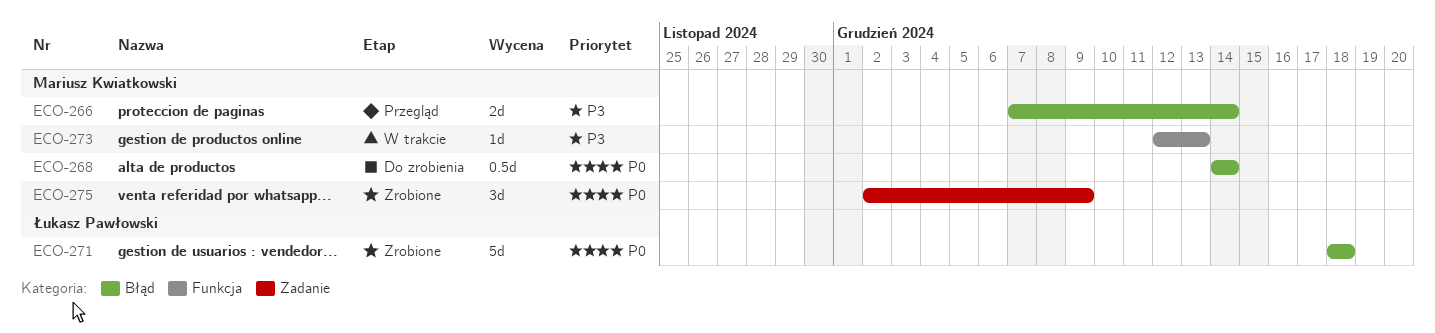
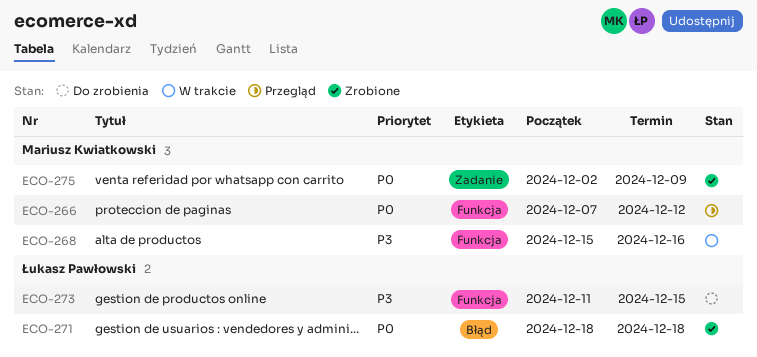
ECO-266, priority: P3 -> P0
ECO-266, label: Błąd -> Funkcja
ECO-266, due: Dec 14 -> Dec 12
ECO-268, status: Do zrobienia -> W trakcie
ECO-268, priority: P0 -> P3
ECO-268, label: Błąd -> Funkcja
ECO-268, start: Dec 14 -> Dec 15
ECO-268, due: Dec 14 -> Dec 16
ECO-273, status: W trakcie -> Do zrobienia
ECO-273, owner: Mariusz Kwiatkowski -> Łukasz Pawłowski
ECO-273, start: Dec 12 -> Dec 11
ECO-273, due: Dec 13 -> Dec 15

